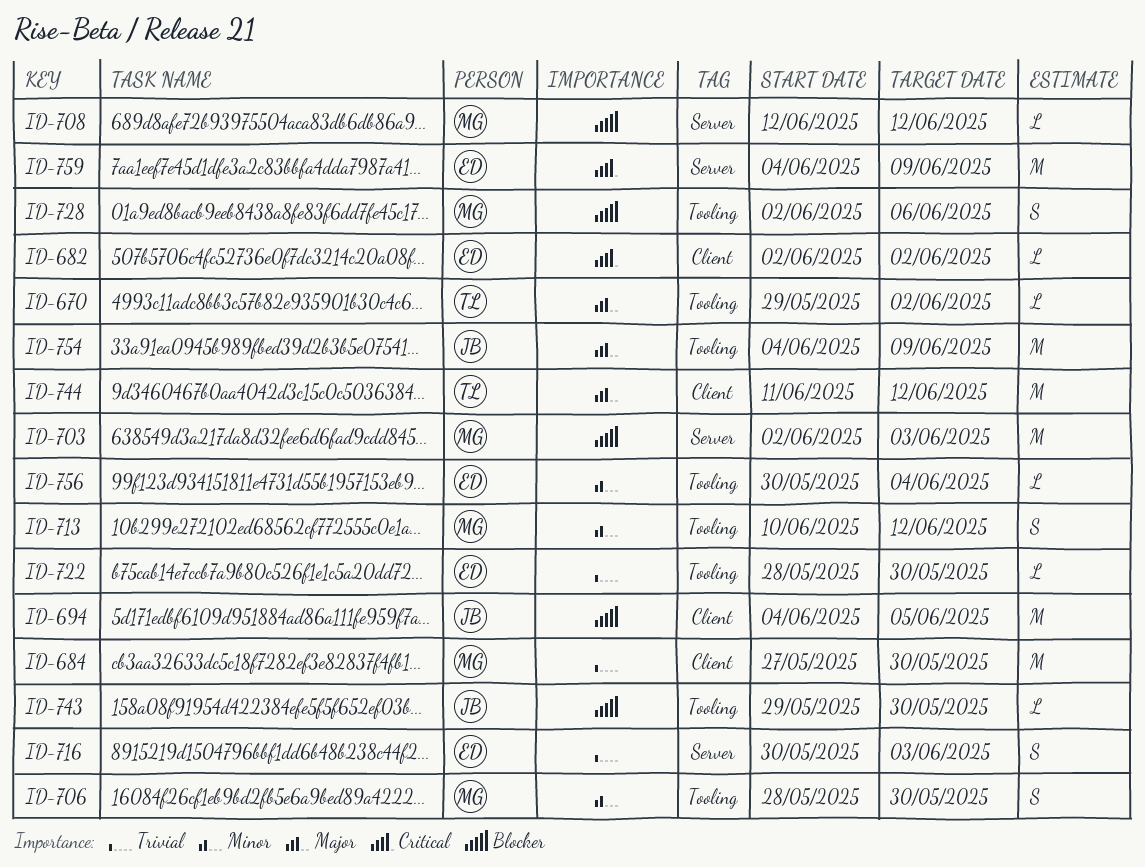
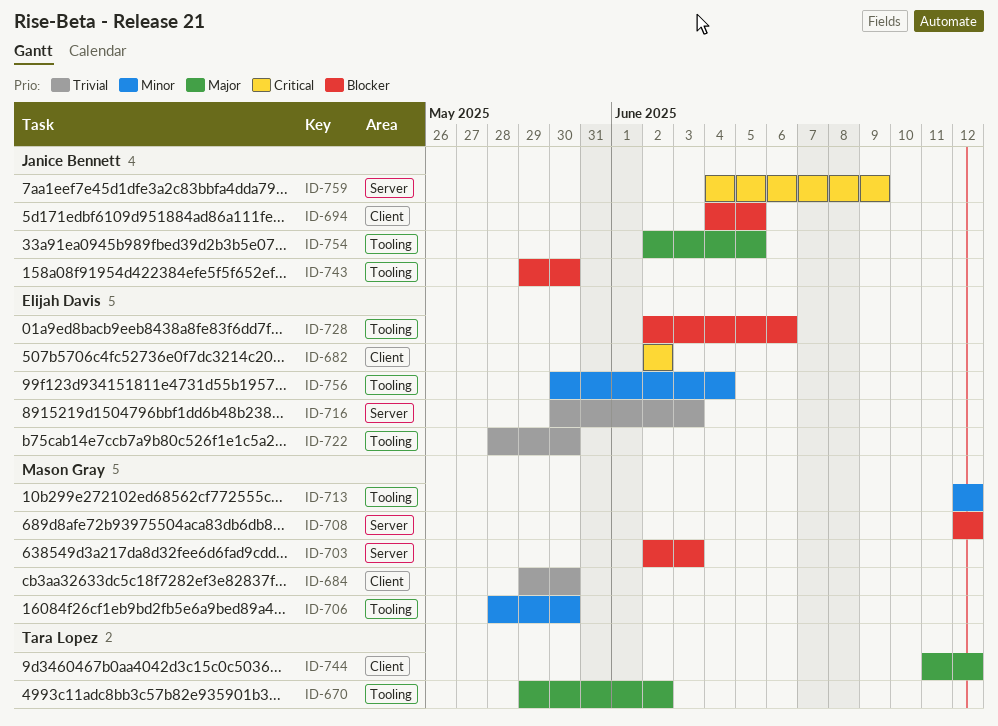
ID-684, start: May 27 -> May 29
ID-713, start: Jun 10 -> Jun 12
ID-728, owner: Mason Gray -> Elijah Davis
ID-754, start: Jun 4 -> Jun 2
ID-754, due: Jun 9 -> Jun 5
ID-759, owner: Elijah Davis -> Janice Bennett

